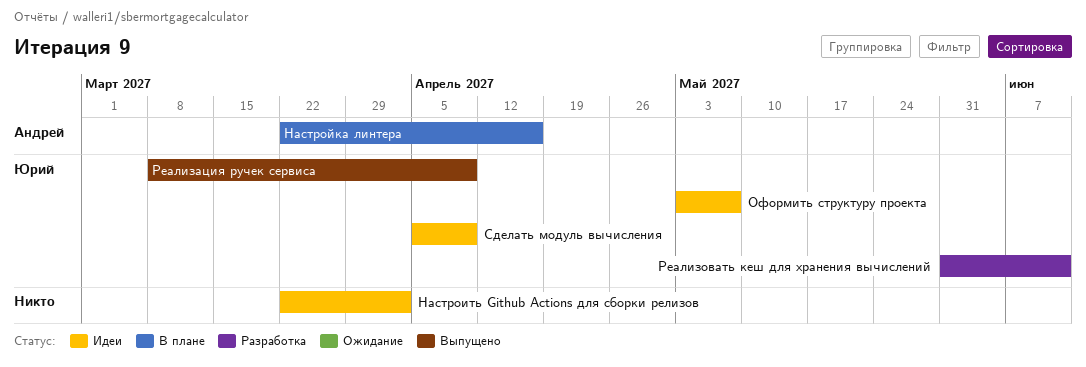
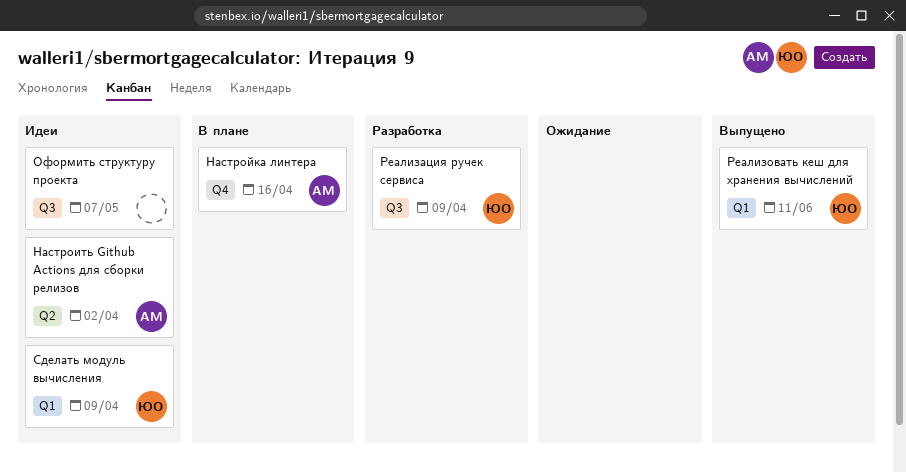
Настроить Github Actions для сборки релизов, owner: none -> Андрей
Оформить структуру проекта, owner: Юрий -> none
Реализация ручек сервиса, status: Выпущено -> Разработка
Реализовать кеш для хранения вычислений, status: Разработка -> Выпущено

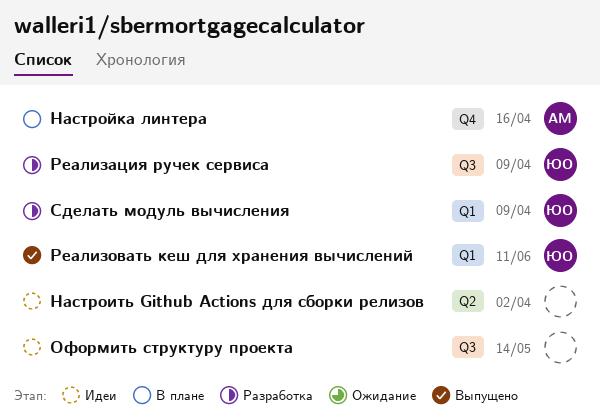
Настроить Github Actions для сборки релизов, owner: АМ -> none
Оформить структуру проекта, due: May 7 -> May 14
Сделать модуль вычисления, status: Идеи -> Разработка

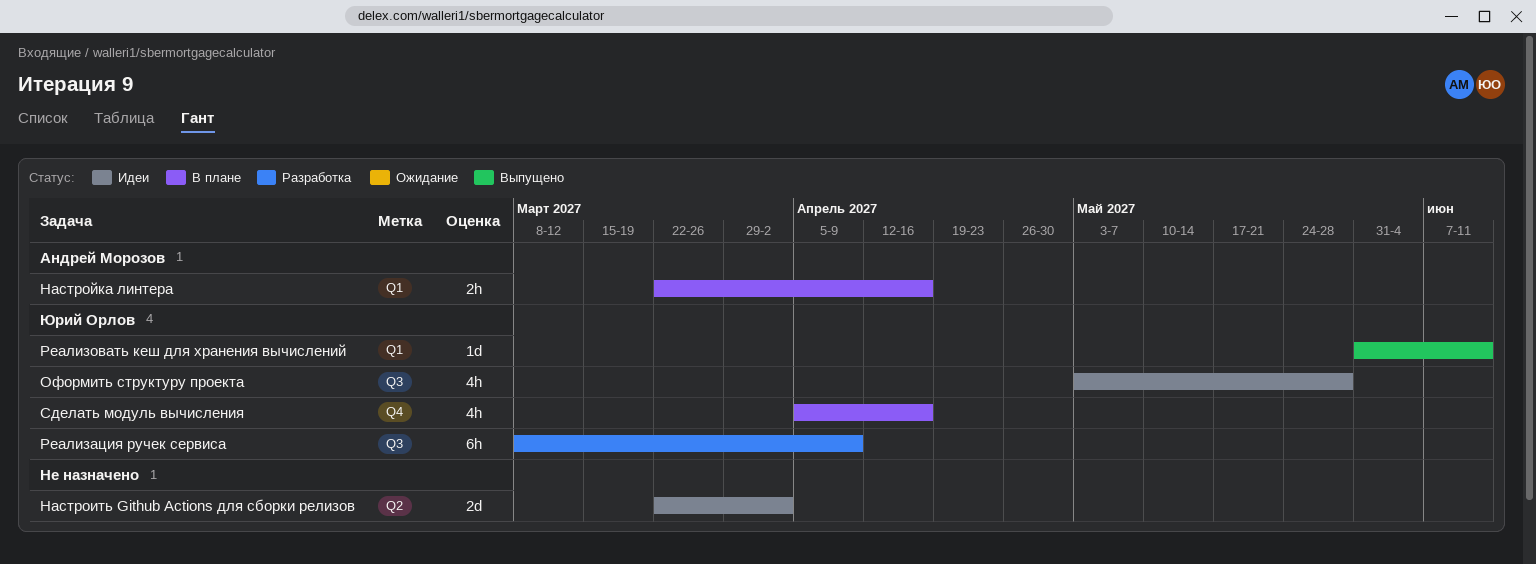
Настройка линтера, label: Q4 -> Q1
Оформить структуру проекта, owner: none -> Юрий Орлов
Оформить структуру проекта, due: May 14 -> May 28
Сделать модуль вычисления, status: Разработка -> В плане
Сделать модуль вычисления, label: Q1 -> Q4
Сделать модуль вычисления, due: Apr 9 -> Apr 16

